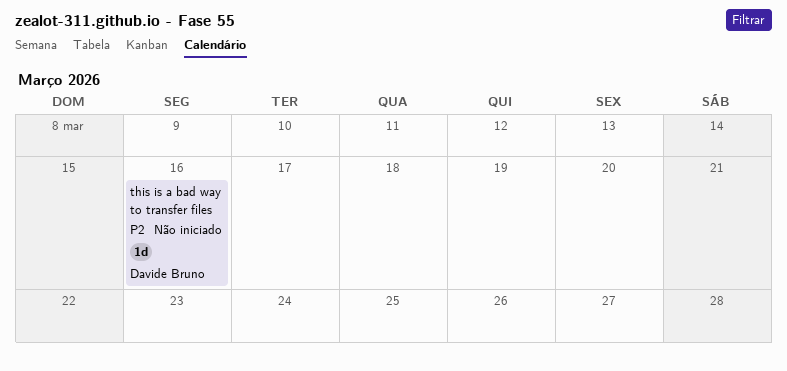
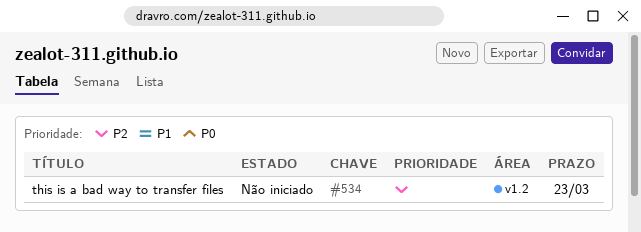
this is a bad way to transfer files, due: Mar 16 -> Mar 23

